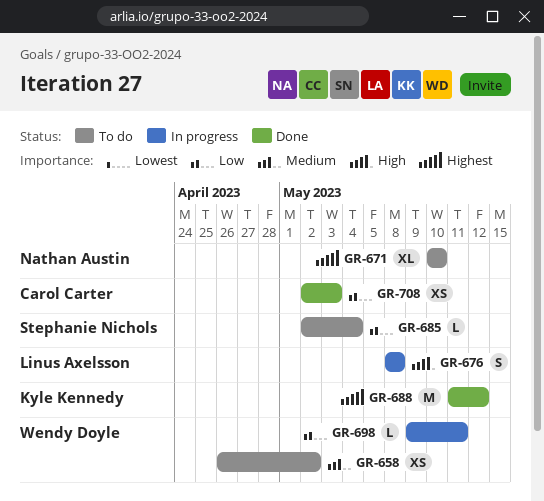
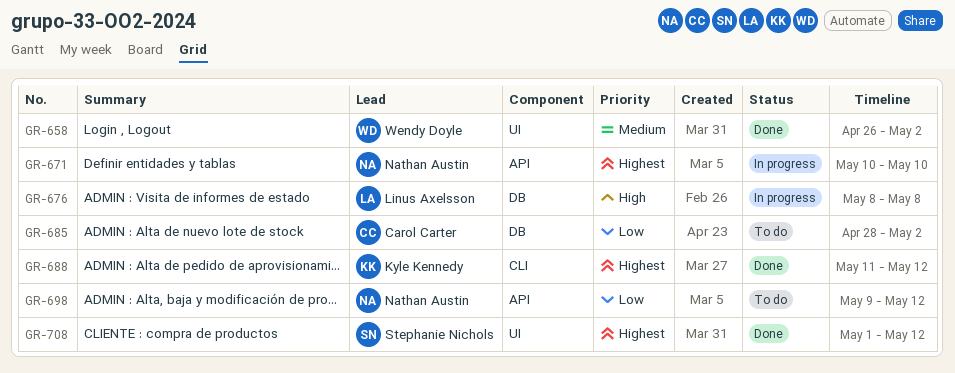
GR-658, status: To do -> Done
GR-671, status: To do -> In progress
GR-685, owner: Stephanie Nichols -> Carol Carter
GR-685, start: May 2 -> Apr 28
GR-685, due: May 4 -> May 2
GR-698, status: In progress -> To do
GR-698, owner: Wendy Doyle -> Nathan Austin
GR-698, due: May 11 -> May 12
GR-708, owner: Carol Carter -> Stephanie Nichols
GR-708, priority: Low -> Highest
GR-708, start: May 2 -> May 1
GR-708, due: May 3 -> May 12

